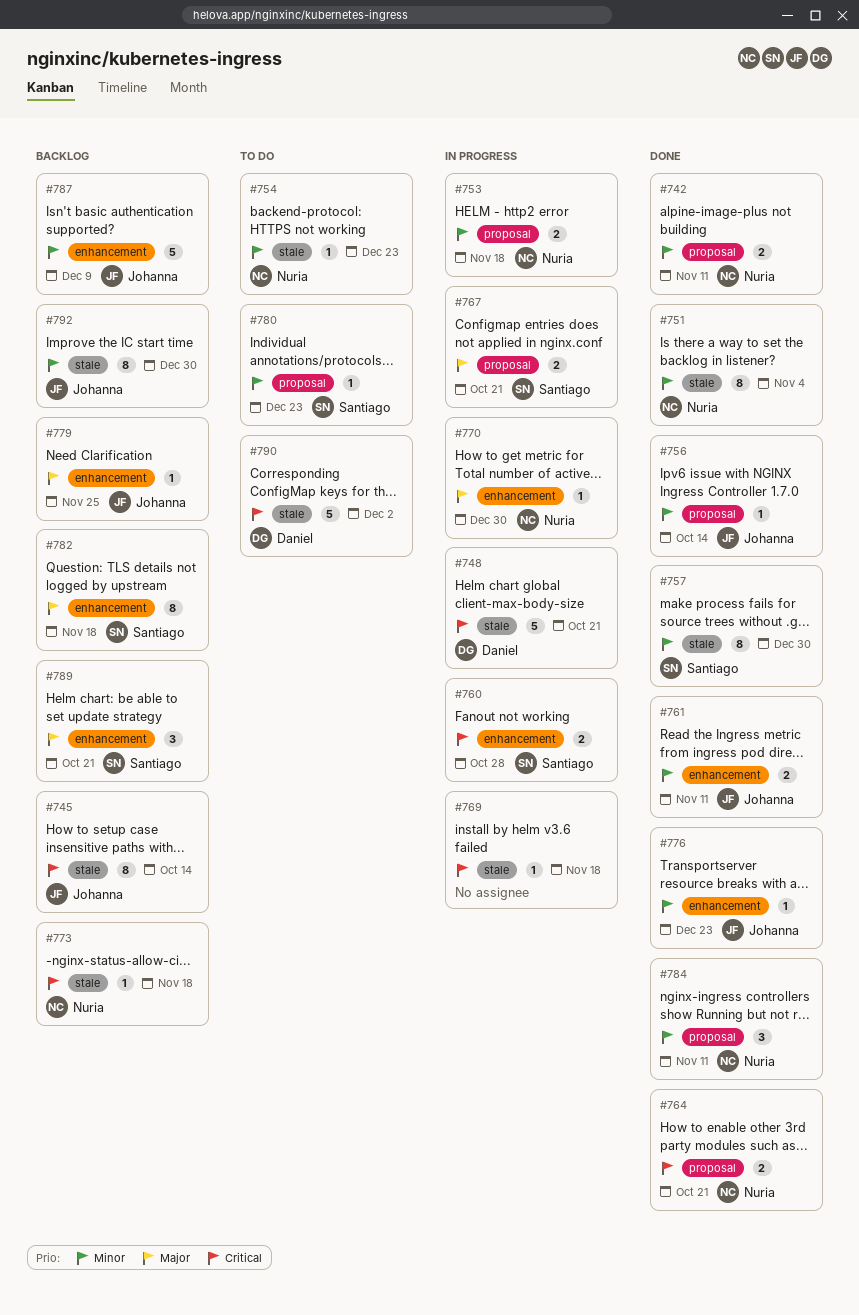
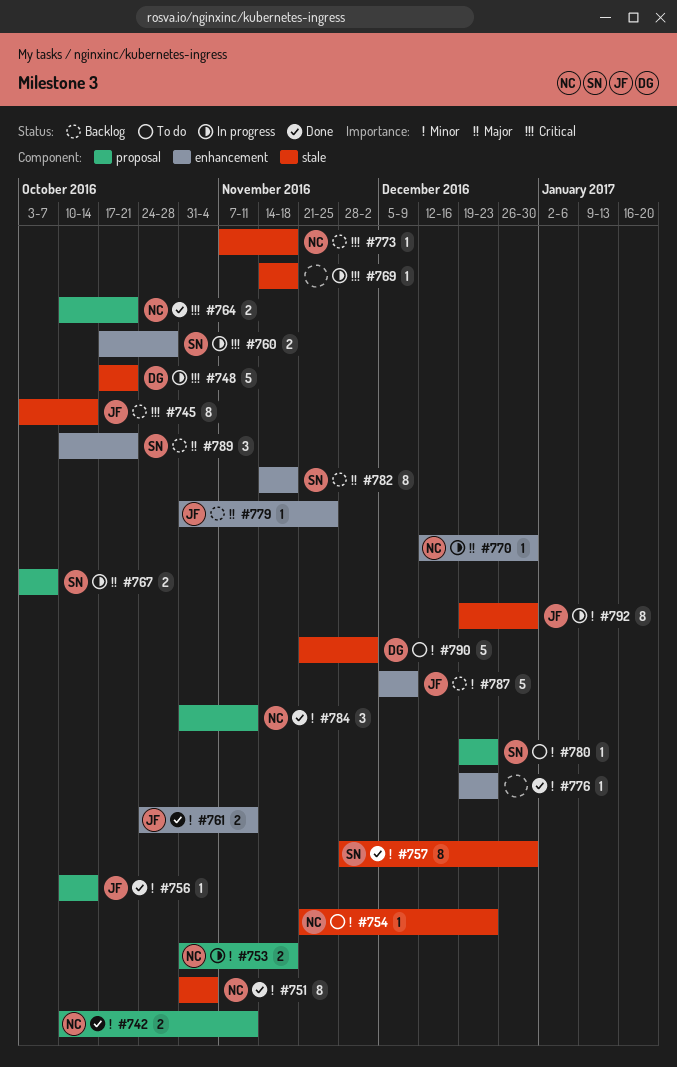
#767, due: Oct 21 -> Oct 7
#776, owner: Johanna -> none
#790, priority: Critical -> Minor
#792, status: Backlog -> In progress

